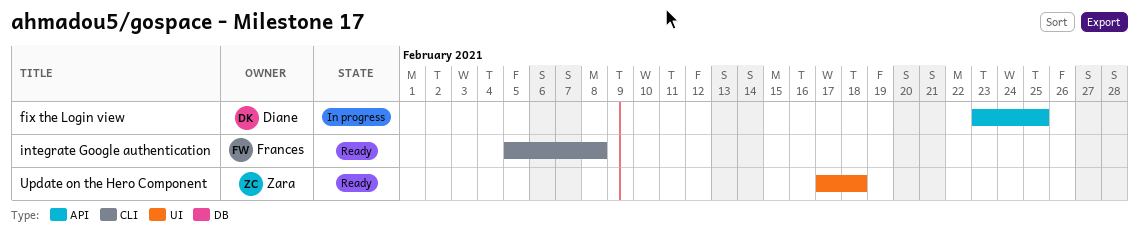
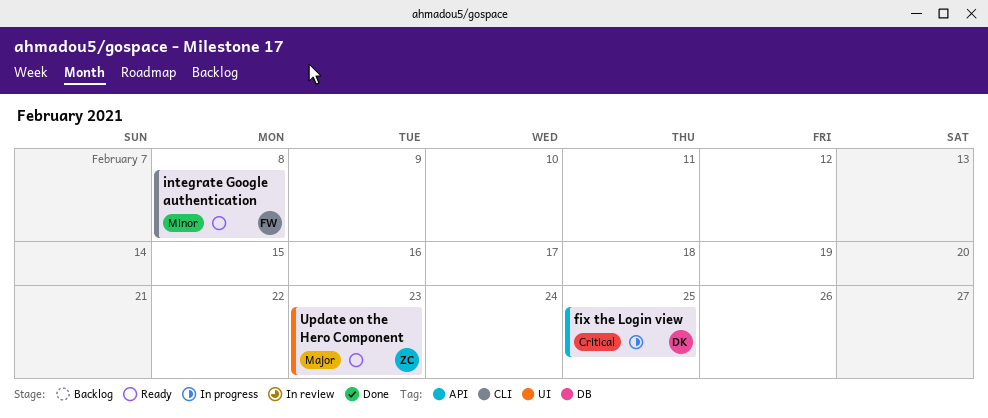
Update on the Hero Component, due: Feb 18 -> Feb 23

